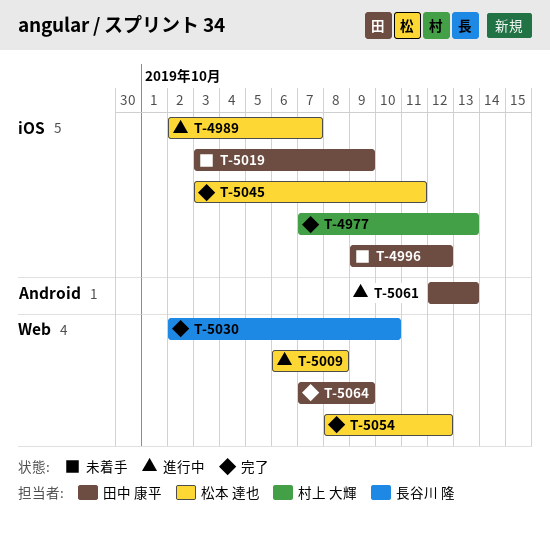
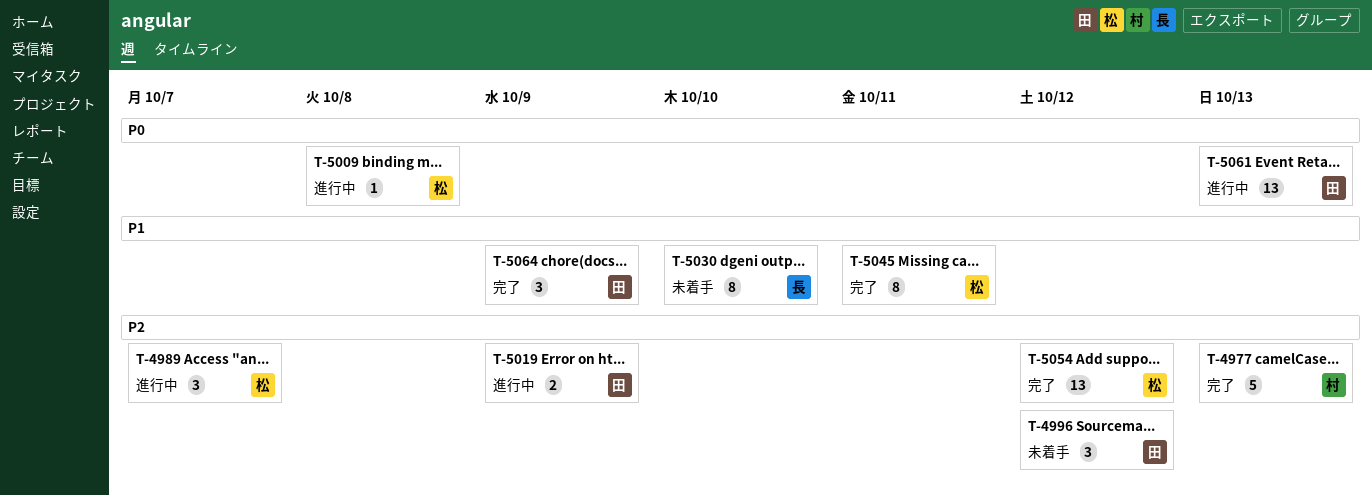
T-5019, status: 未着手 -> 進行中
T-5030, status: 完了 -> 未着手

